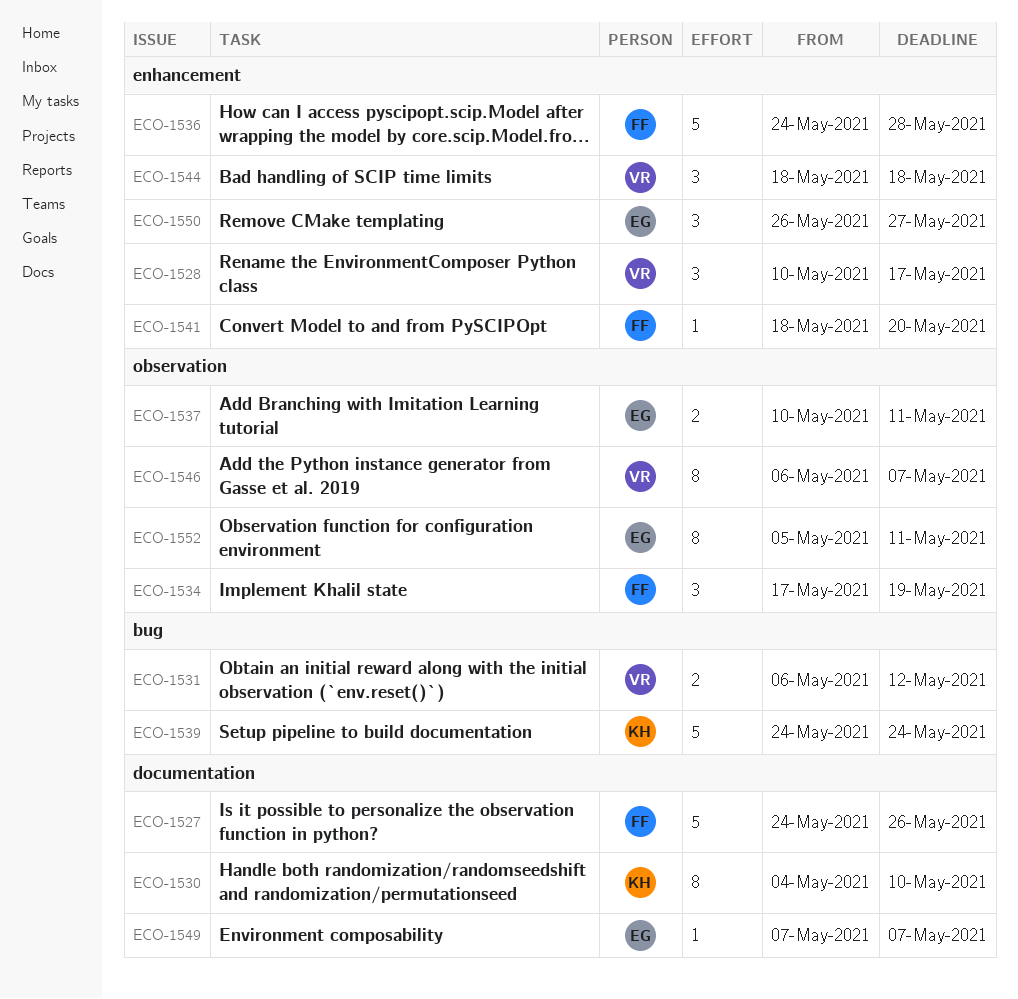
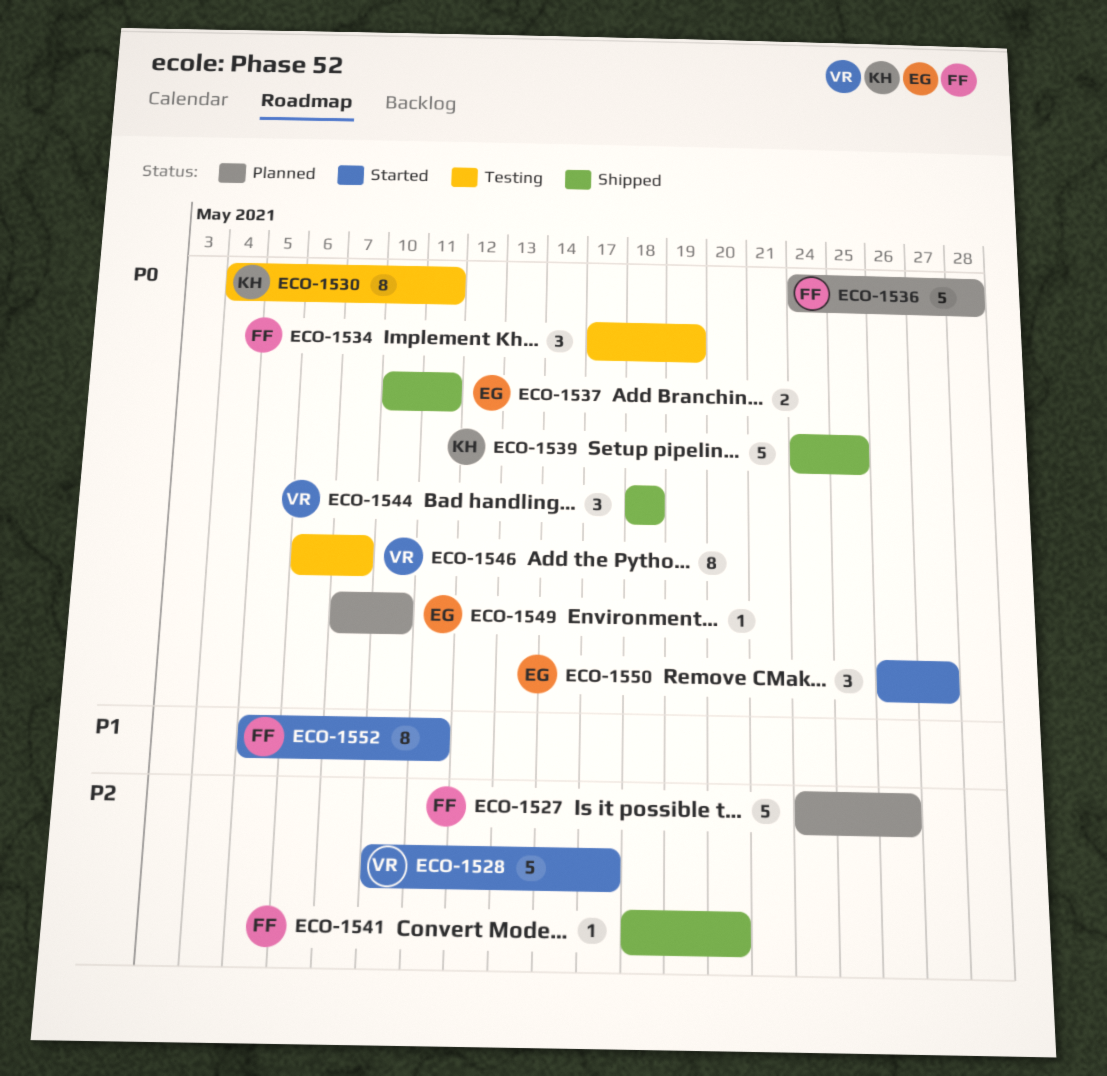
ECO-1528, estimate: 3 -> 5
ECO-1530, due: May 10 -> May 11
ECO-1531: present -> none
ECO-1539, due: May 24 -> May 25
ECO-1549, due: May 7 -> May 10
ECO-1552, owner: EG -> FF

